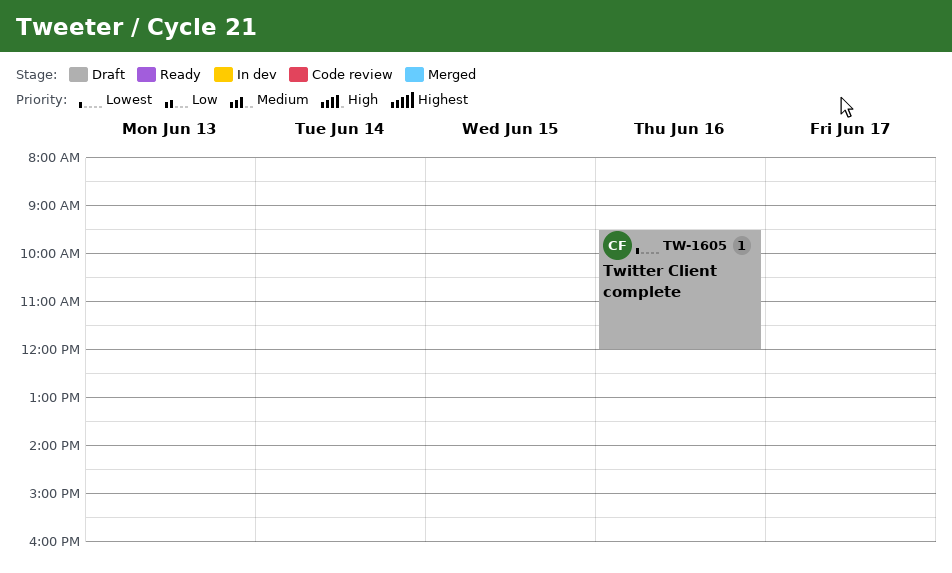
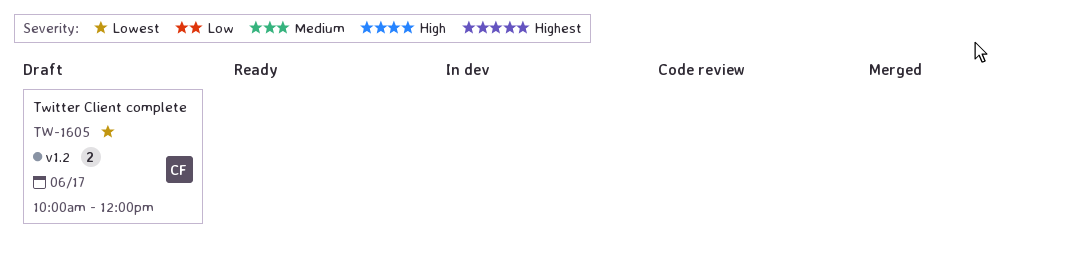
TW-1605, estimate: 1 -> 2
TW-1605, day: Jun 16 -> Jun 17
TW-1605, begins: 09:30 -> 10:00

